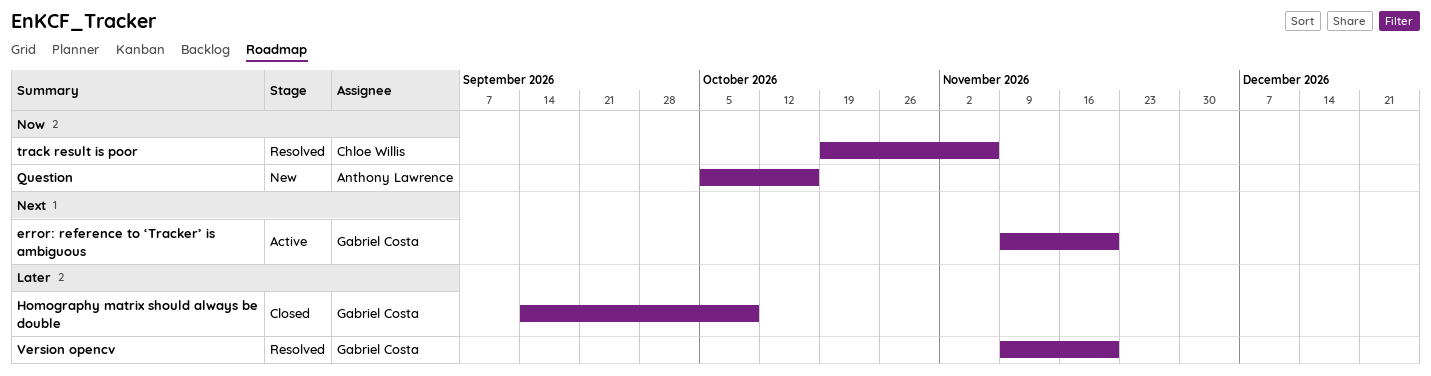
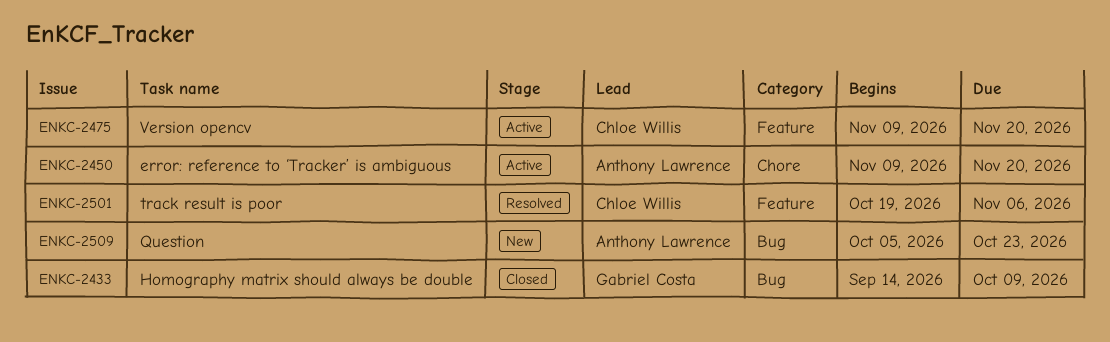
error: reference to ‘Tracker’ is ambiguous, owner: Gabriel Costa -> Anthony Lawrence
Question, due: Oct 16 -> Oct 23
Version opencv, status: Resolved -> Active
Version opencv, owner: Gabriel Costa -> Chloe Willis

